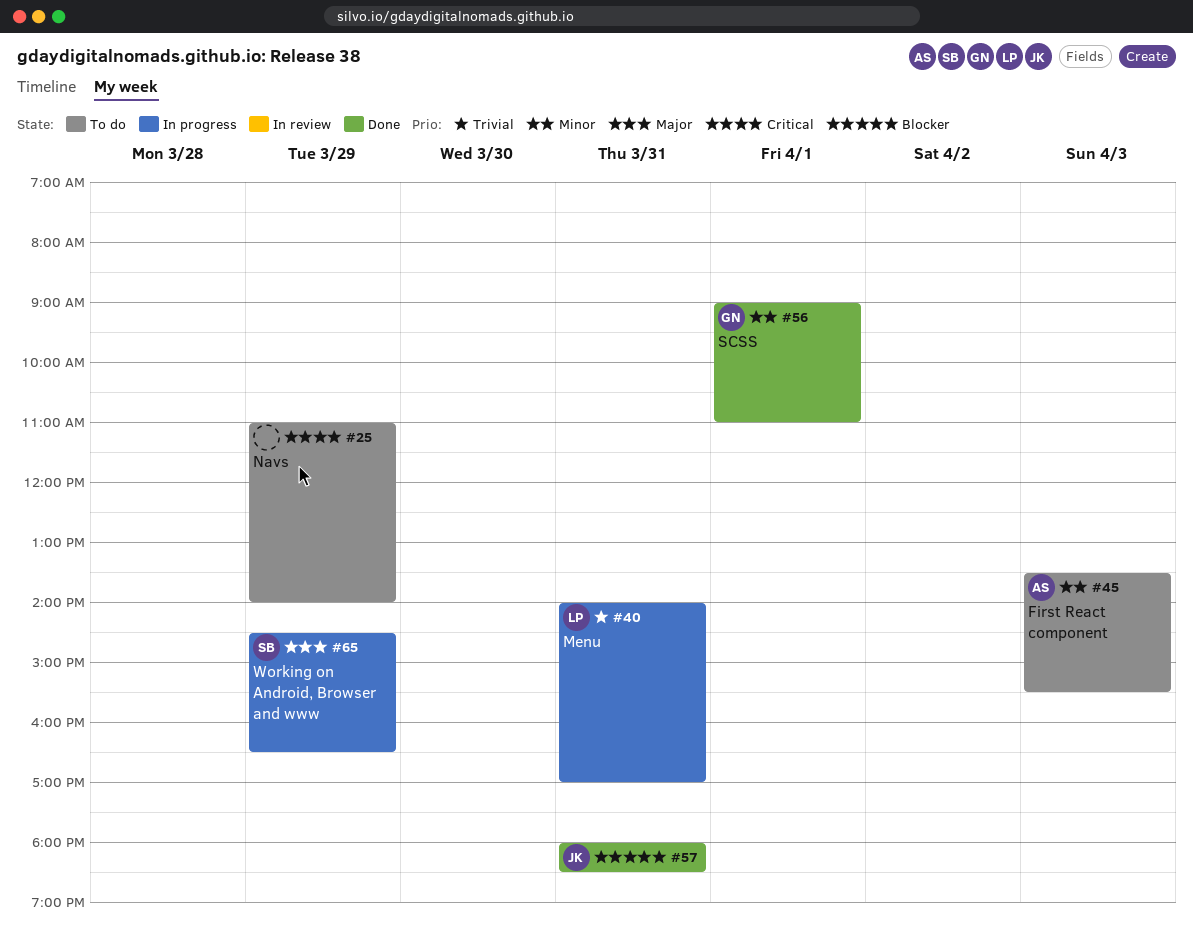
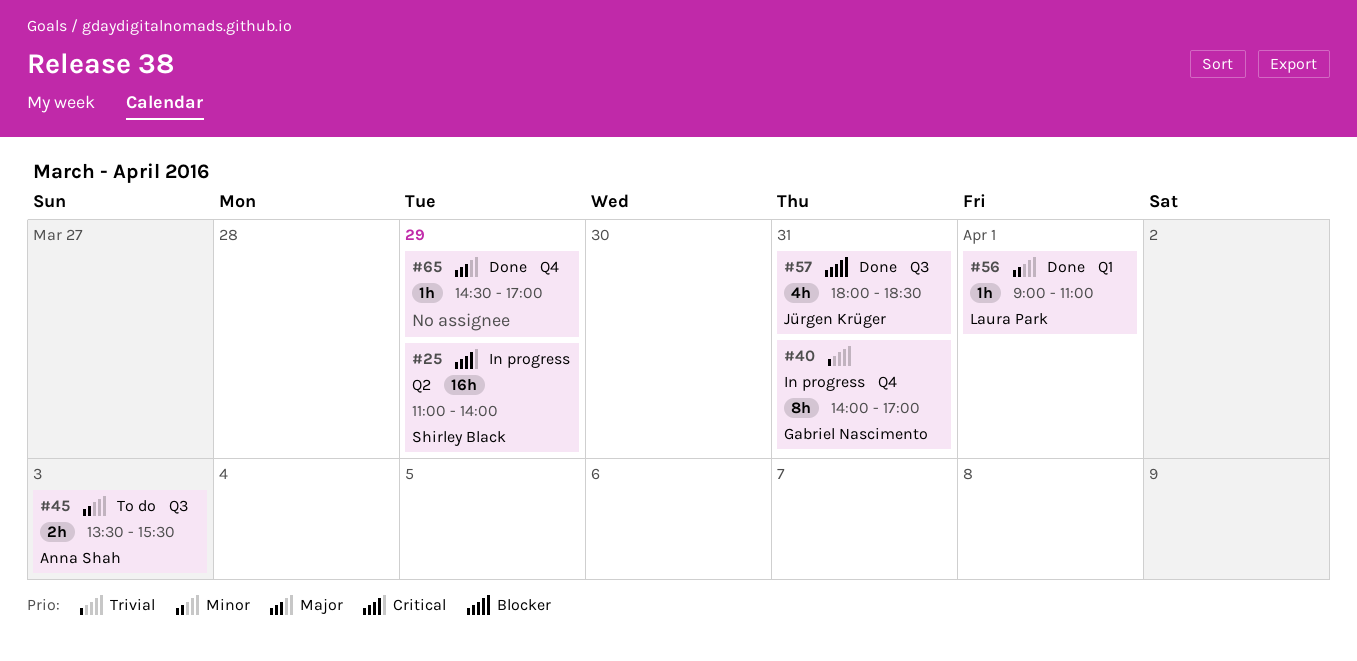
#25, status: To do -> In progress
#25, owner: none -> Shirley Black
#40, owner: Laura Park -> Gabriel Nascimento
#56, owner: Gabriel Nascimento -> Laura Park
#65, status: In progress -> Done
#65, owner: Shirley Black -> none
#65, ends: 16:30 -> 17:00

